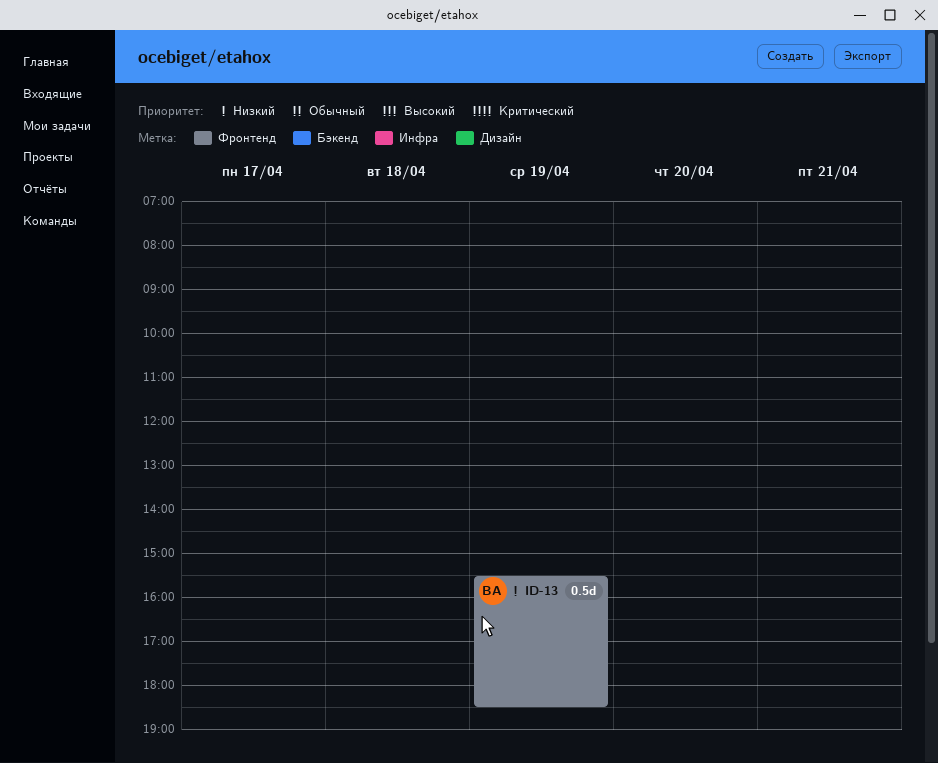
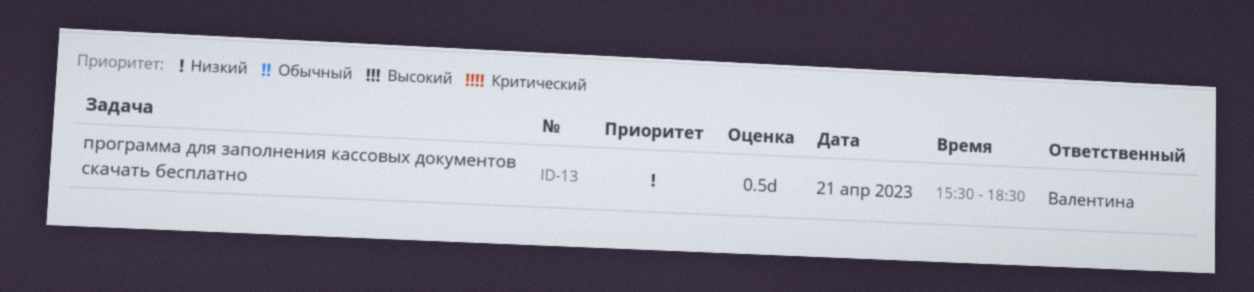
ID-13, day: Apr 19 -> Apr 21

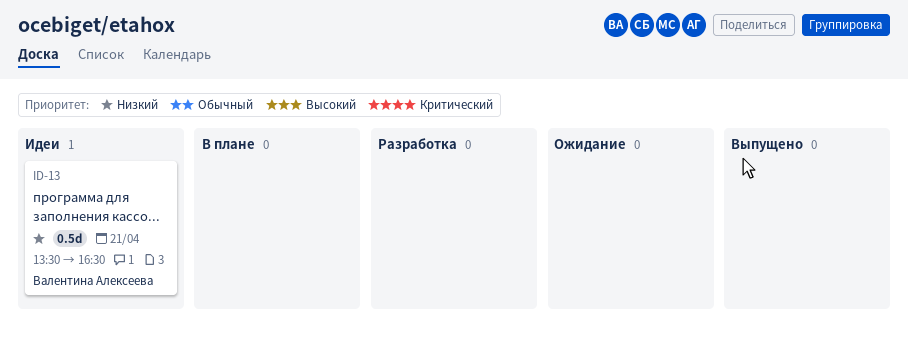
ID-13, begins: 15:30 -> 13:30
ID-13, ends: 18:30 -> 16:30

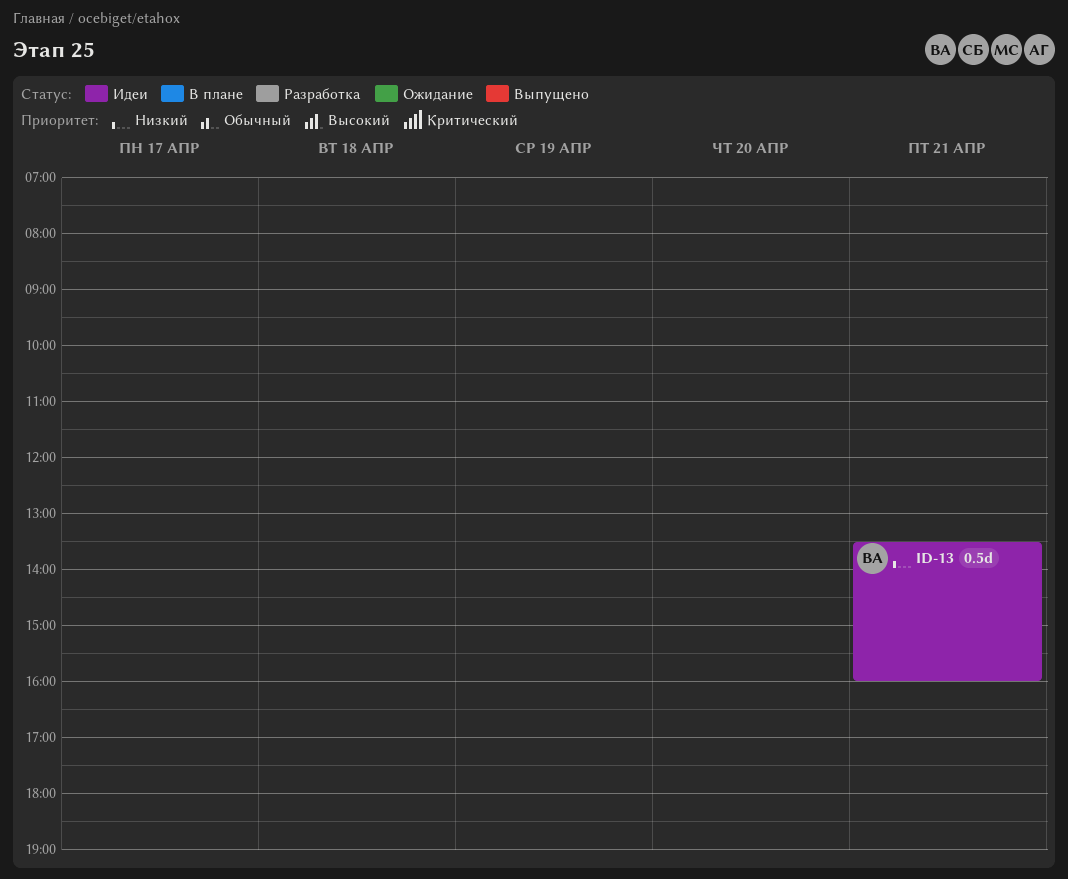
ID-13, ends: 16:30 -> 16:00

